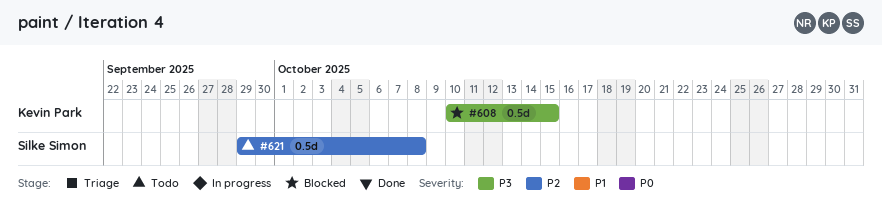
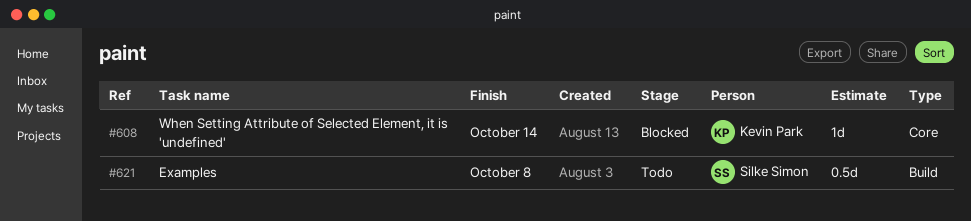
#608, estimate: 0.5d -> 1d
#608, due: Oct 15 -> Oct 14

